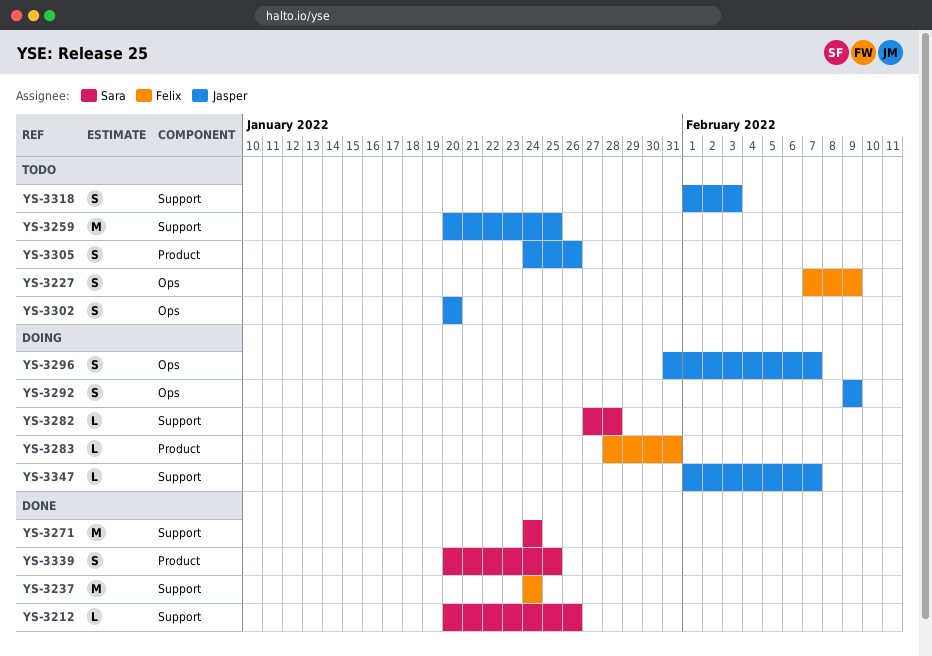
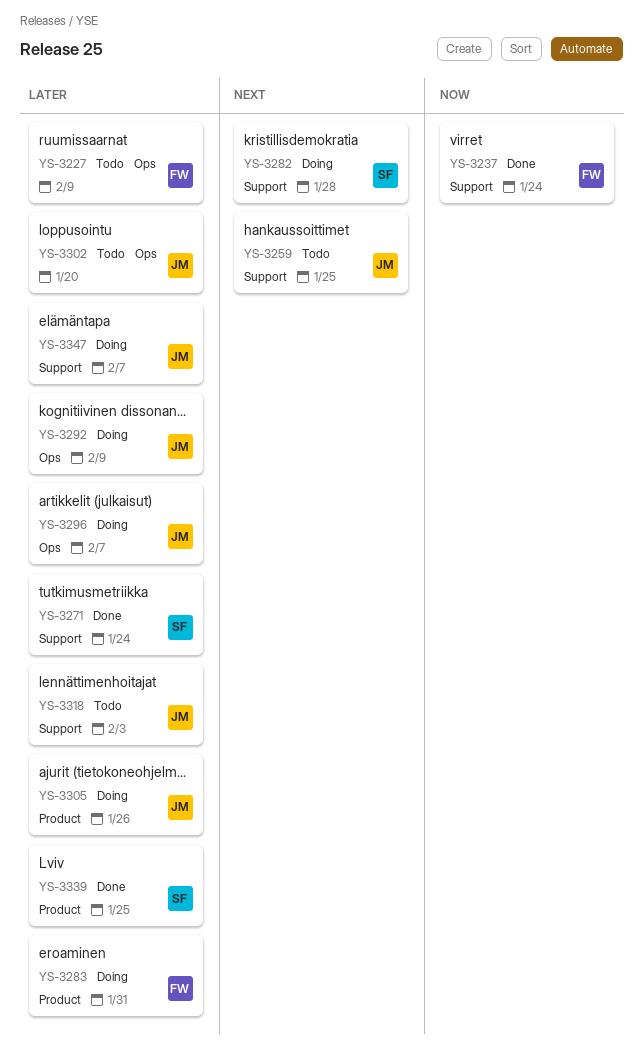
YS-3212: present -> none
YS-3305, status: Todo -> Doing

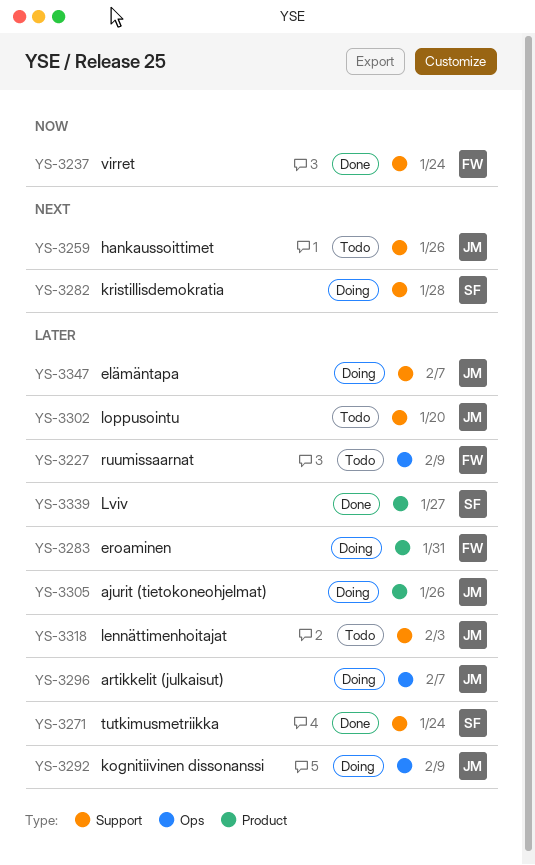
YS-3259, due: Jan 25 -> Jan 26
YS-3302, label: Ops -> Support
YS-3339, due: Jan 25 -> Jan 27

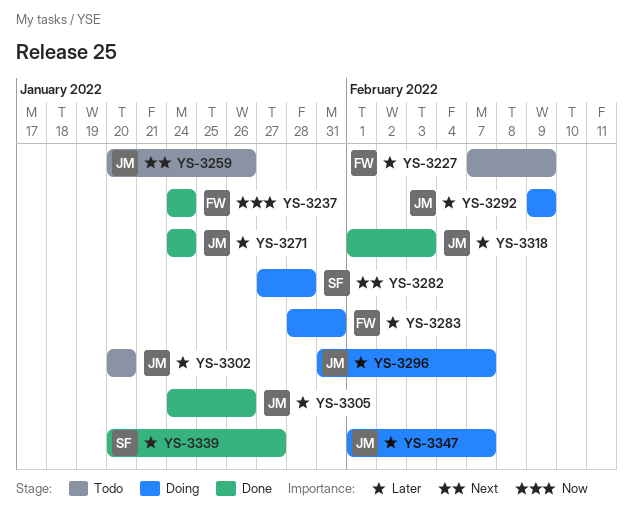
YS-3271, owner: SF -> JM
YS-3305, status: Doing -> Done
YS-3318, status: Todo -> Done

